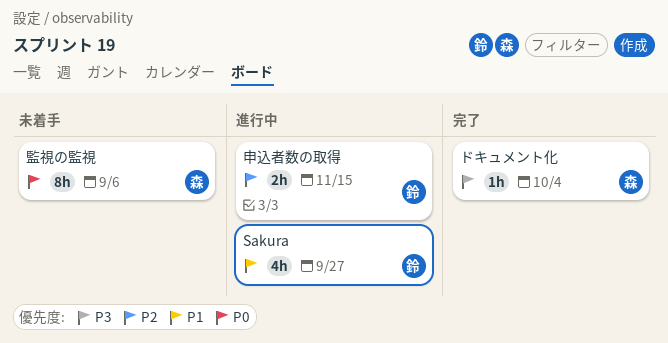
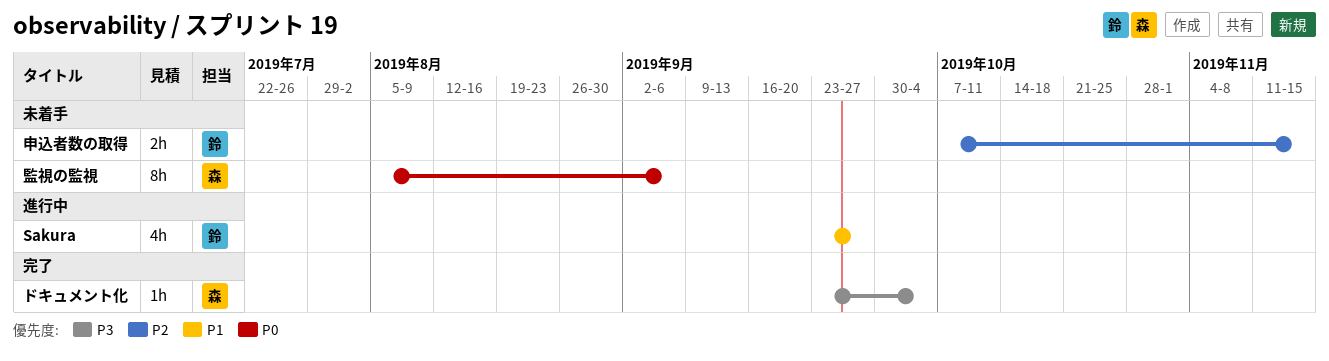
申込者数の取得, status: 進行中 -> 未着手

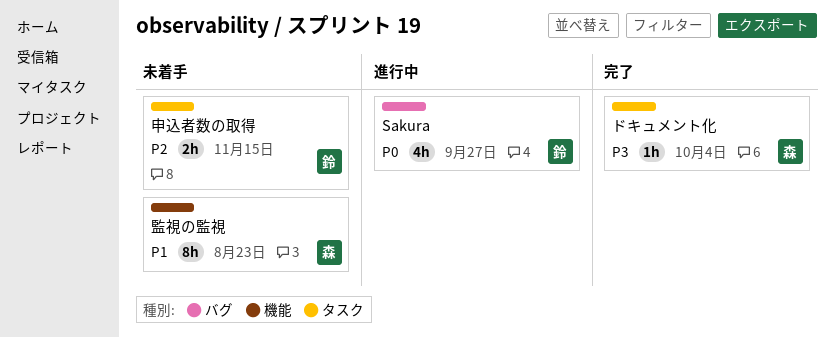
Sakura, priority: P1 -> P0
監視の監視, priority: P0 -> P1
監視の監視, due: Sep 6 -> Aug 23

